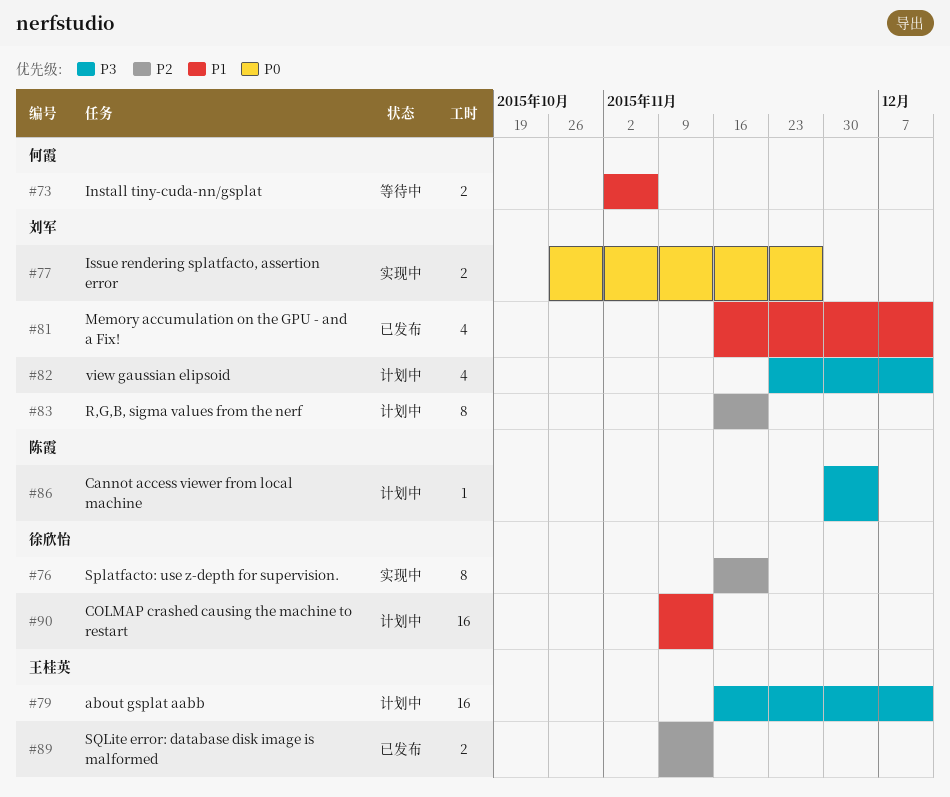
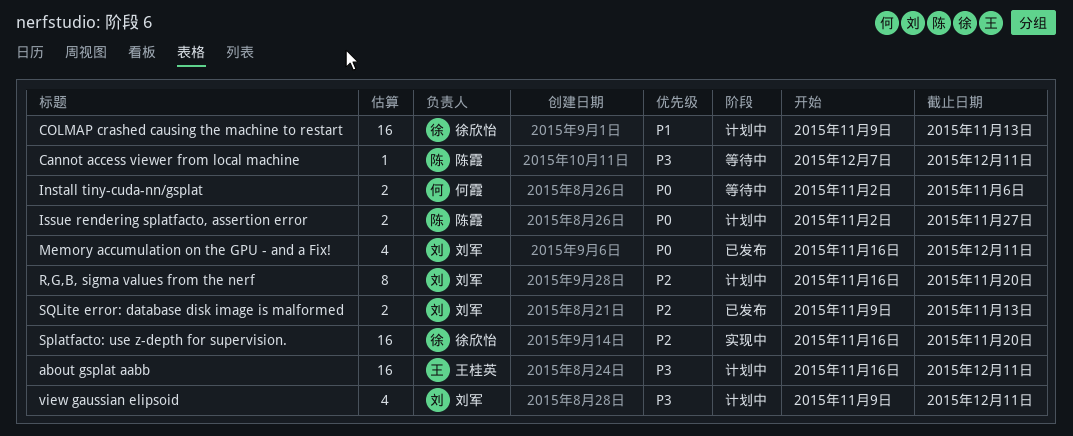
Cannot access viewer from local machine, status: 计划中 -> 等待中
Cannot access viewer from local machine, start: Nov 30 -> Dec 7
Cannot access viewer from local machine, due: Dec 4 -> Dec 11
Install tiny-cuda-nn/gsplat, priority: P1 -> P0
Issue rendering splatfacto, assertion error, status: 实现中 -> 计划中
Issue rendering splatfacto, assertion error, owner: 刘军 -> 陈霞
Issue rendering splatfacto, assertion error, start: Oct 26 -> Nov 2
Memory accumulation on the GPU - and a Fix!, priority: P1 -> P0
Splatfacto: use z-depth for supervision., estimate: 8 -> 16
SQLite error: database disk image is malformed, owner: 王桂英 -> 刘军
view gaussian elipsoid, start: Nov 23 -> Nov 9

